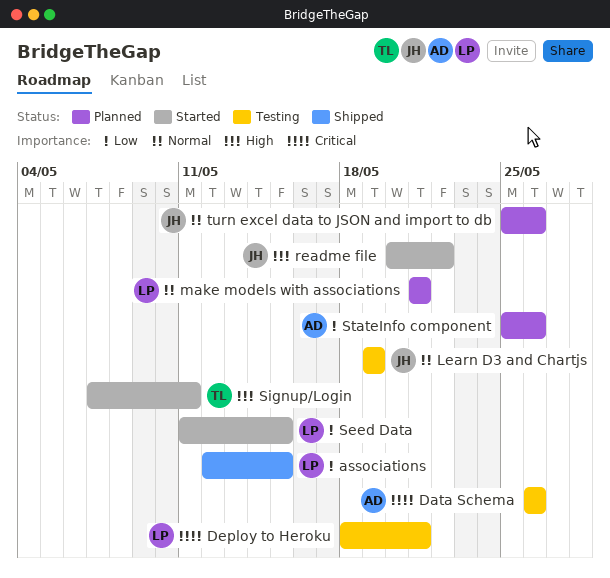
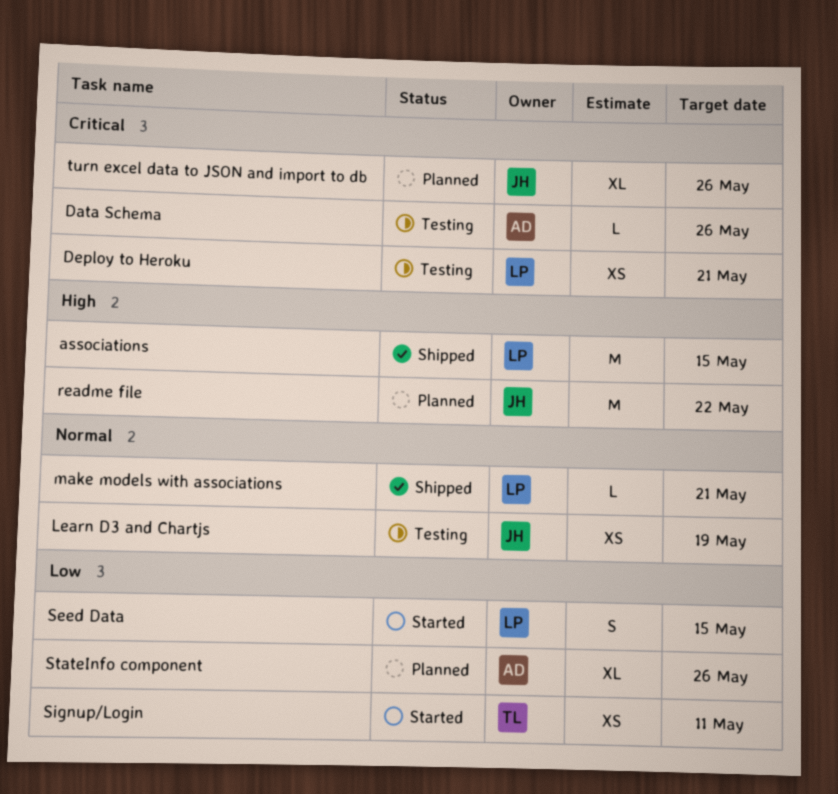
associations, priority: Low -> High
make models with associations, status: Planned -> Shipped
readme file, status: Started -> Planned
Signup/Login, priority: High -> Low
turn excel data to JSON and import to db, priority: Normal -> Critical

